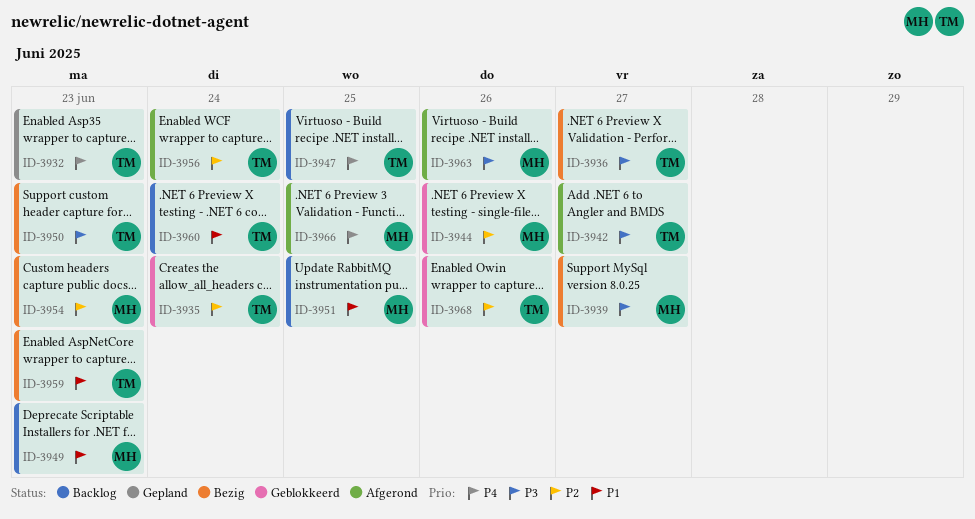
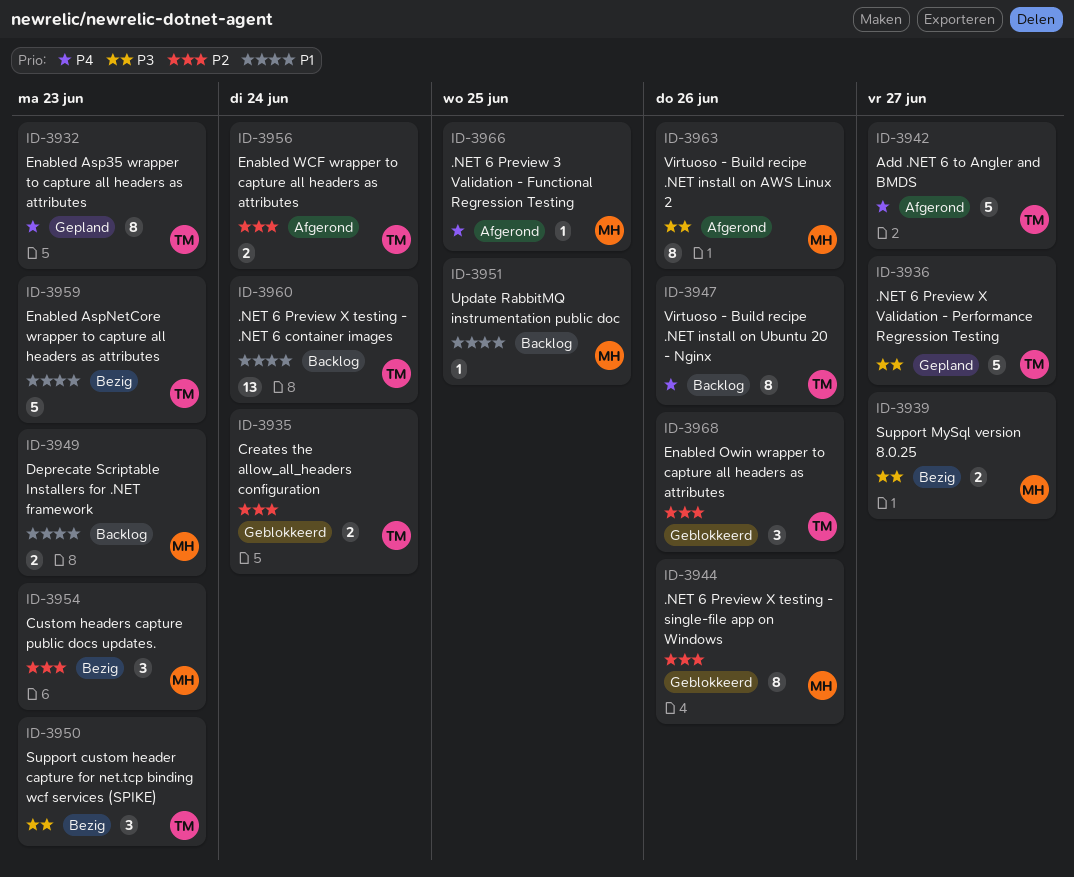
ID-3936, status: Bezig -> Gepland
ID-3942, priority: P3 -> P4
ID-3947, due: Jun 25 -> Jun 26

